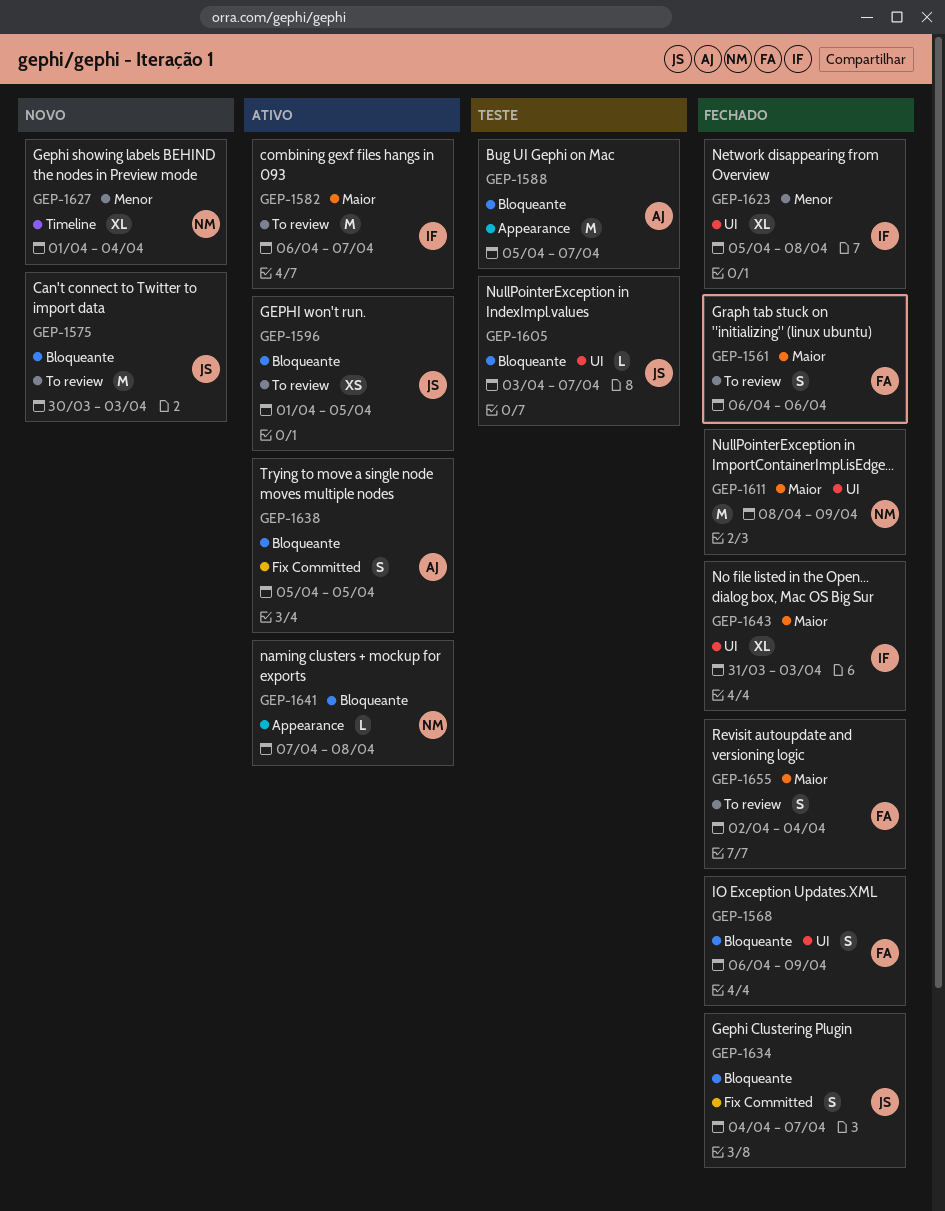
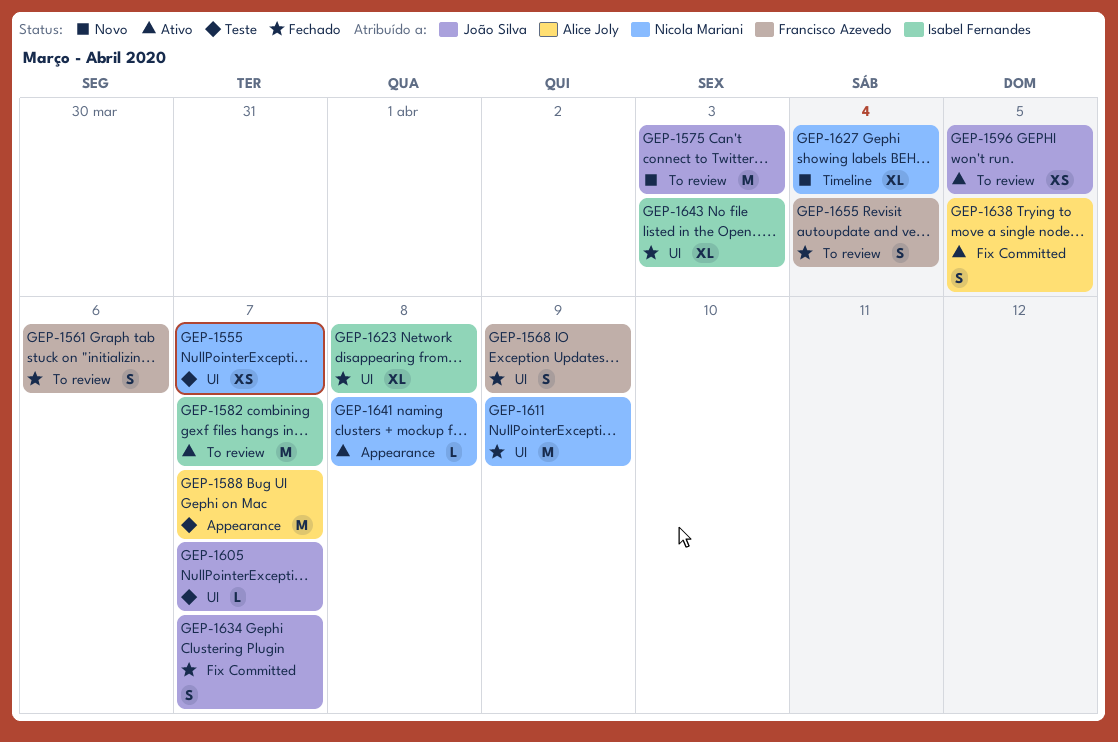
GEP-1555: none -> present

